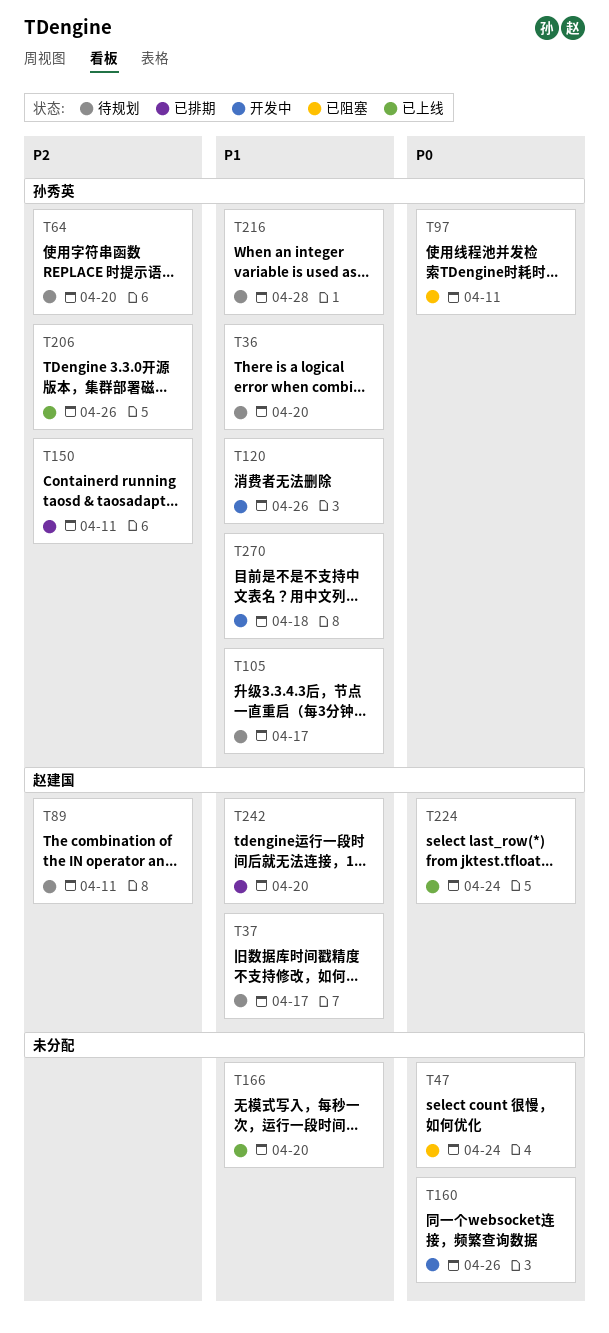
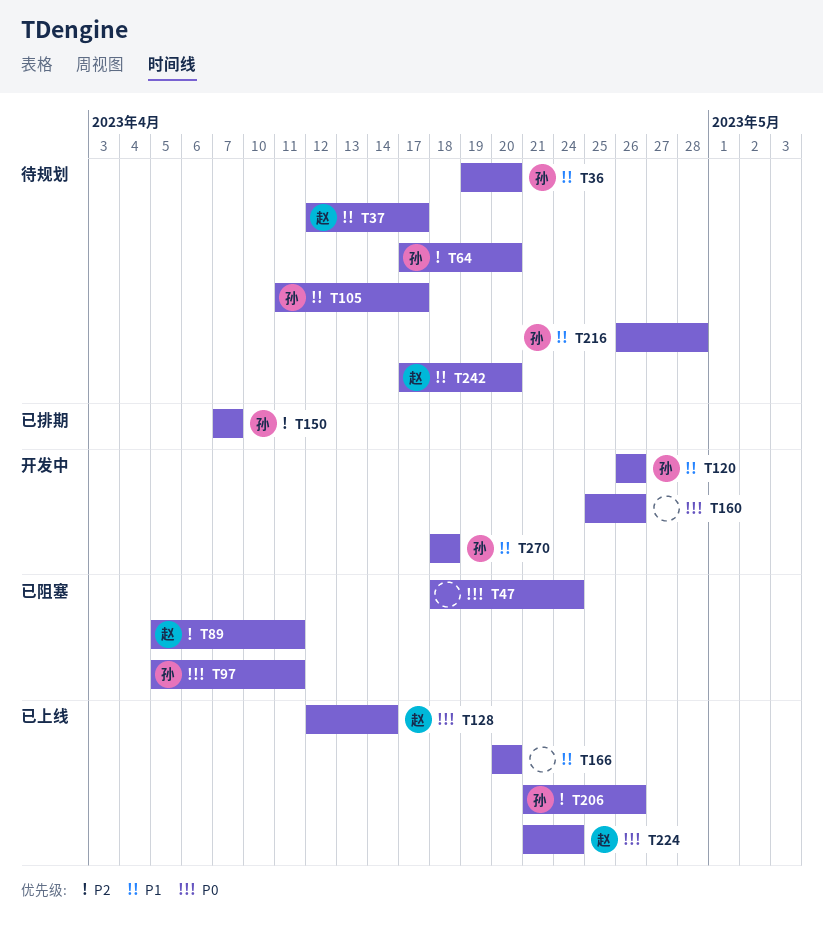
T89, status: 待规划 -> 已阻塞
T128: none -> present
T150, due: Apr 11 -> Apr 7
T242, status: 已排期 -> 待规划

